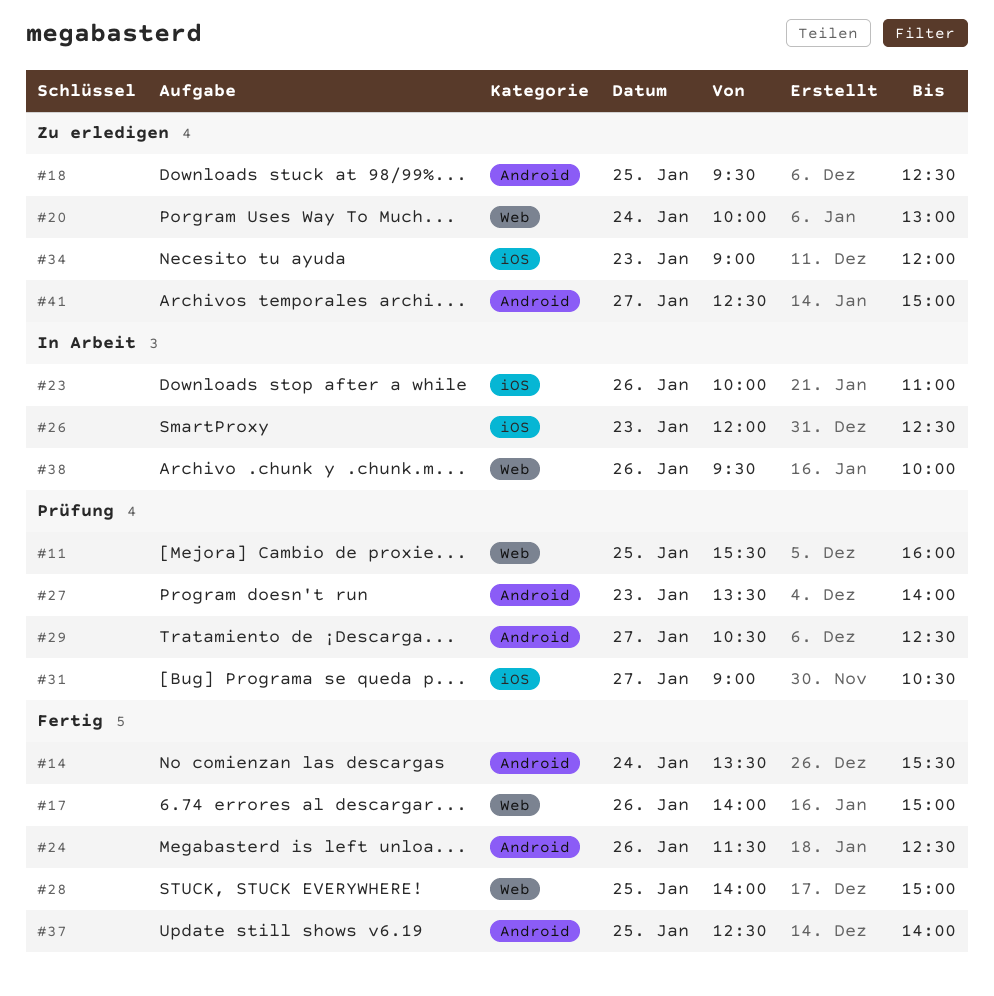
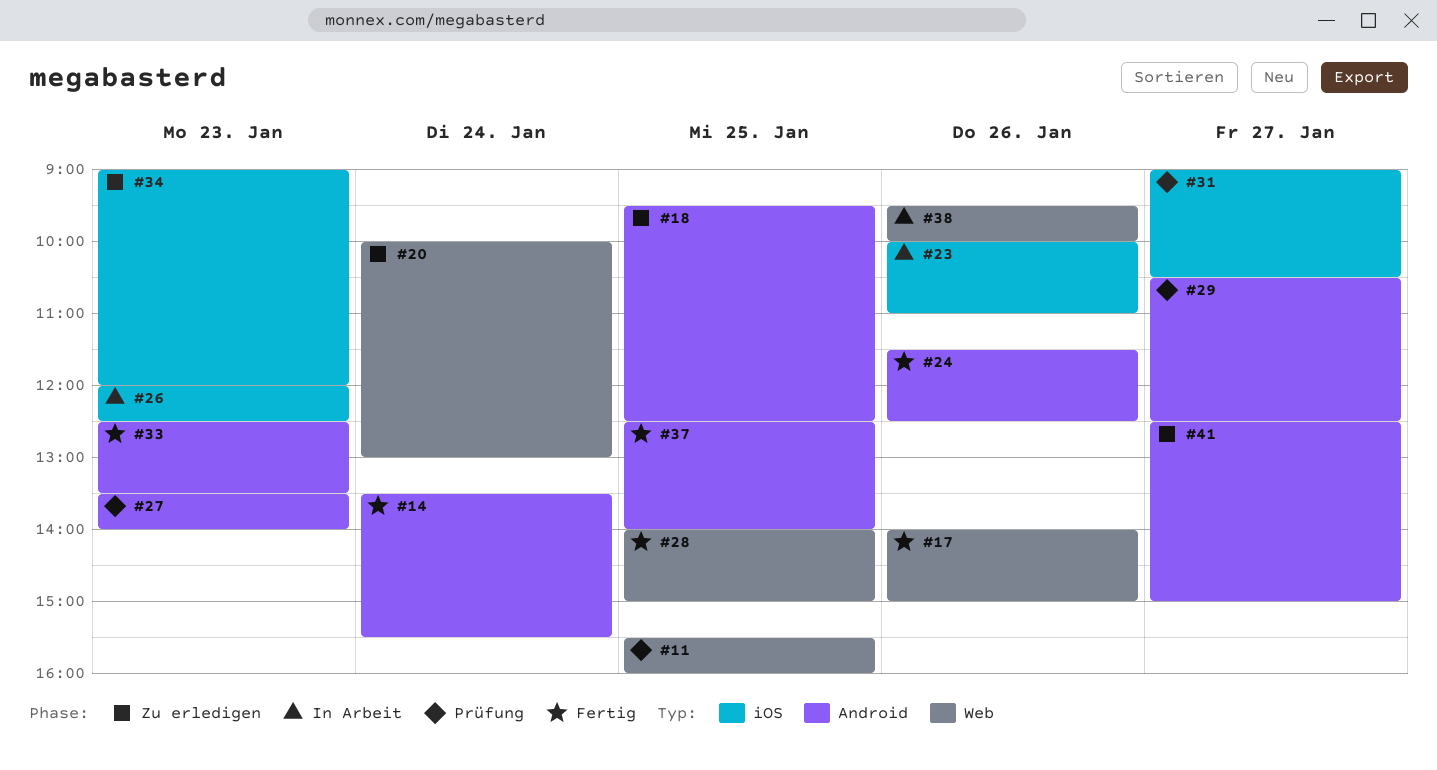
#33: none -> present

